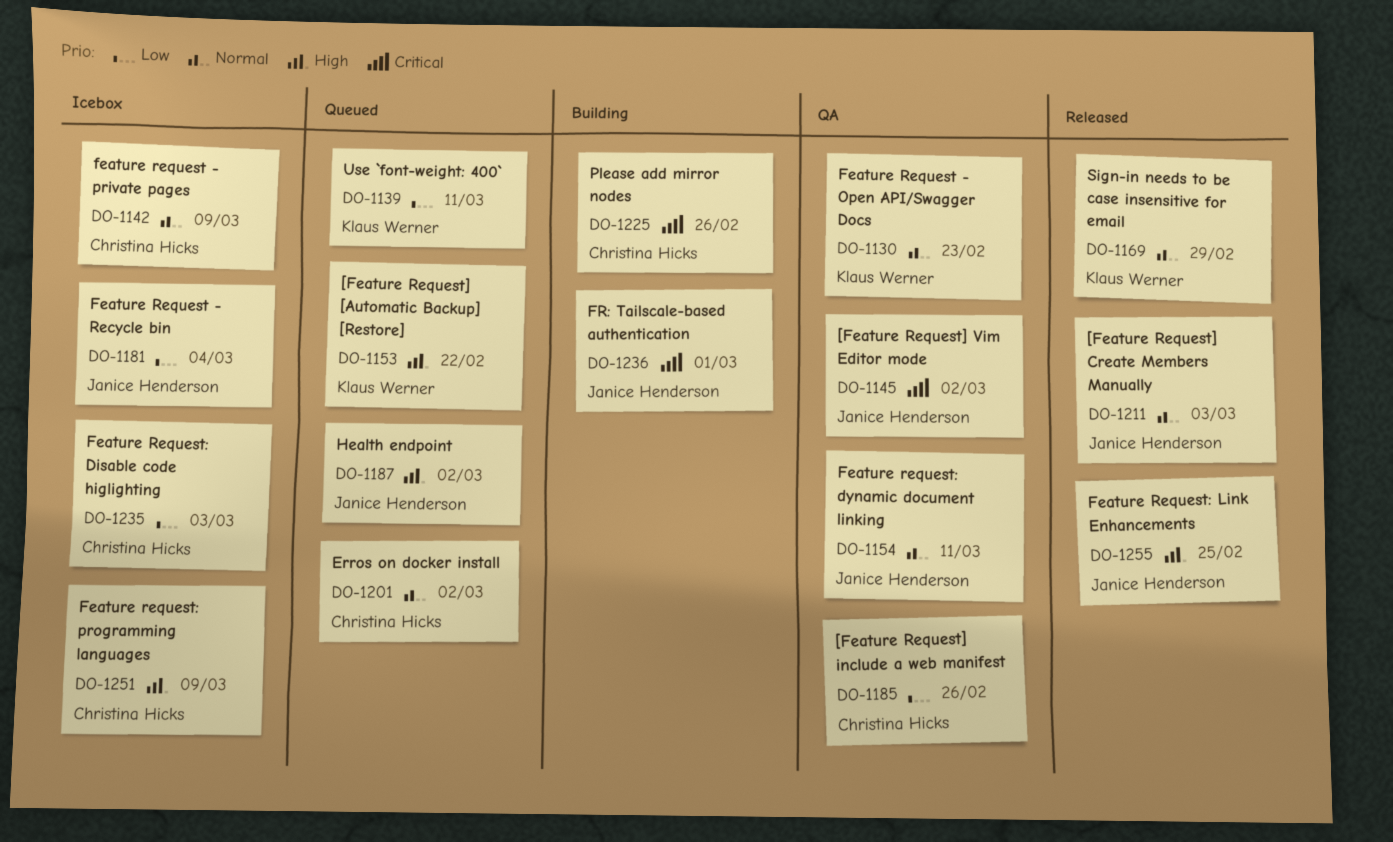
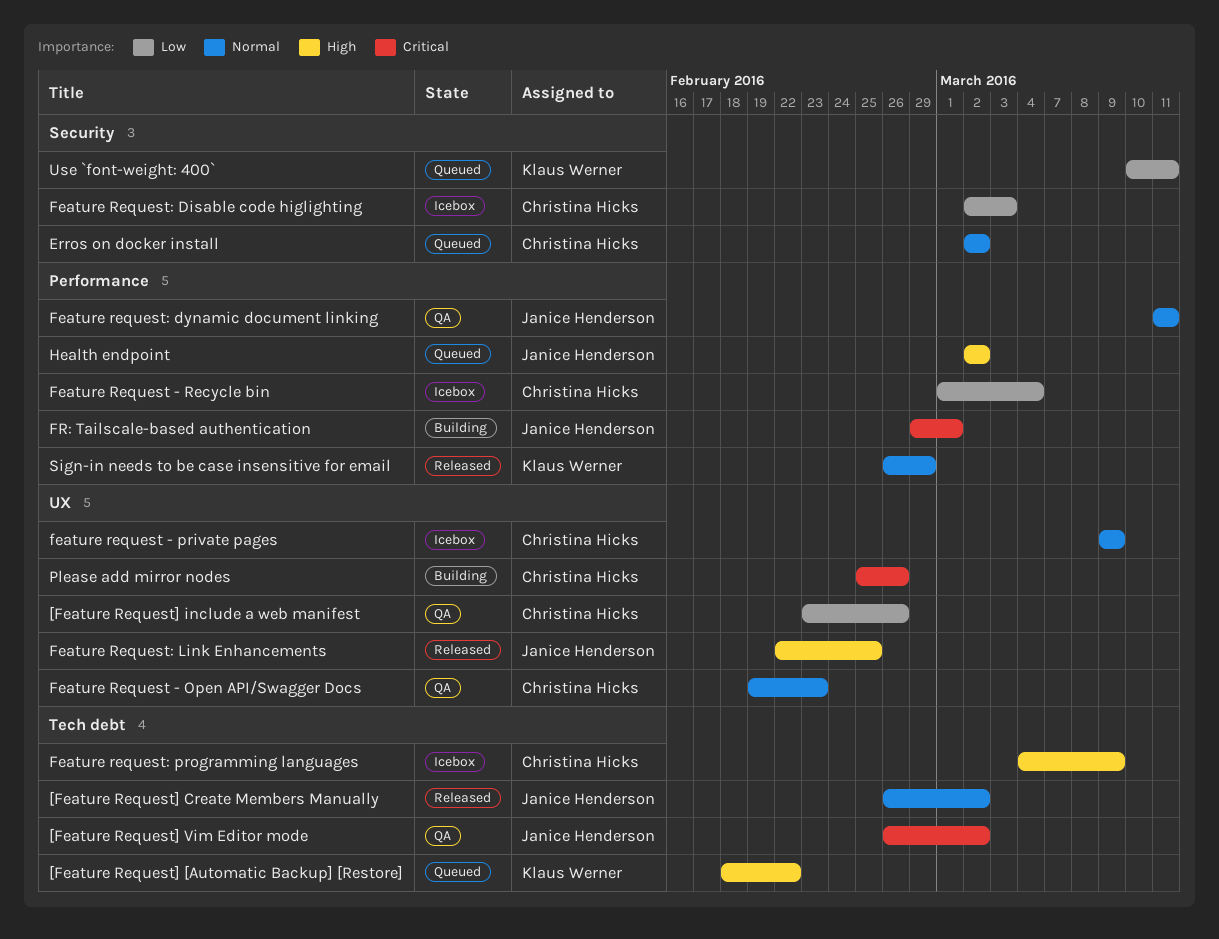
[Feature Request] Create Members Manually, due: Mar 3 -> Mar 2
Feature Request - Open API/Swagger Docs, owner: Klaus Werner -> Christina Hicks
Feature Request - Recycle bin, owner: Janice Henderson -> Christina Hicks

